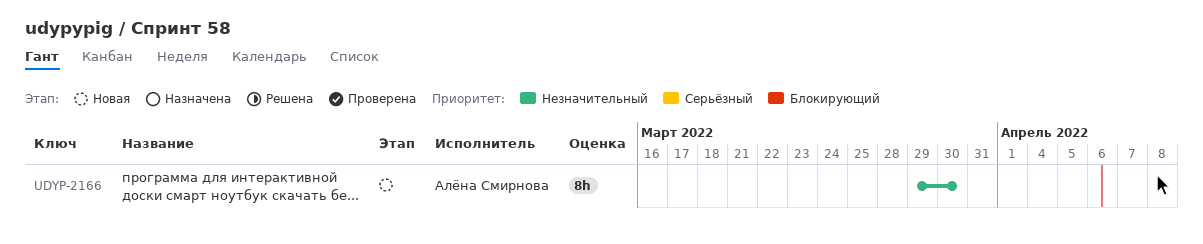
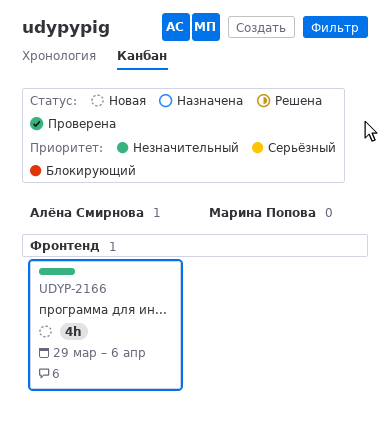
UDYP-2166, estimate: 8h -> 4h
UDYP-2166, due: Mar 30 -> Apr 6

